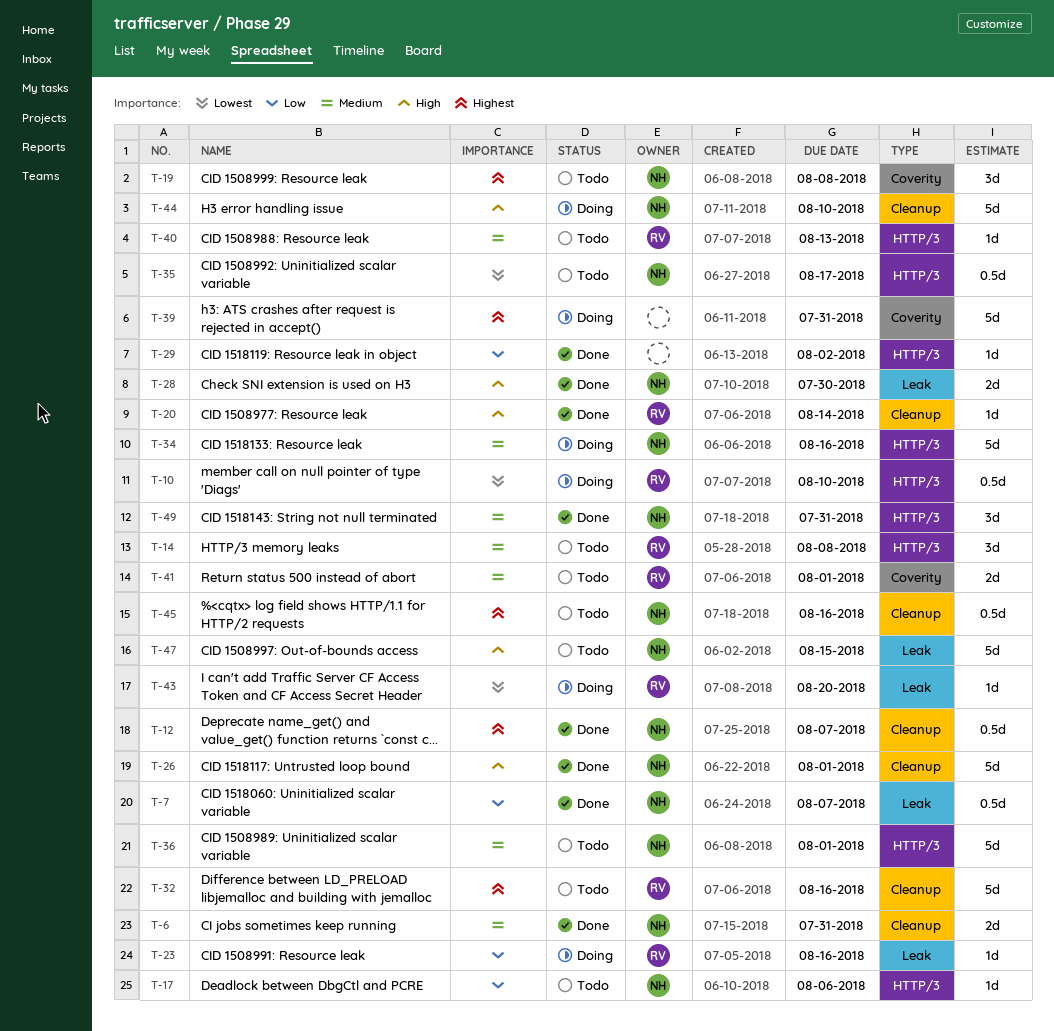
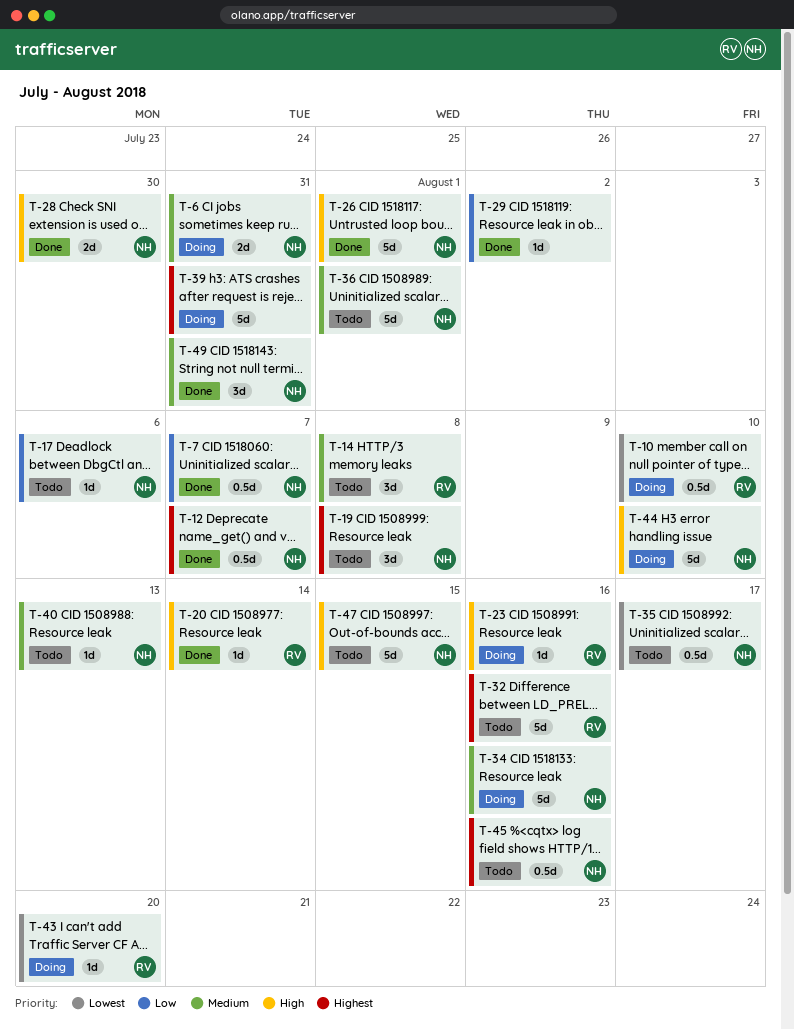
T-6, status: Done -> Doing
T-23, priority: Low -> High
T-40, owner: RV -> NH
T-41: present -> none

